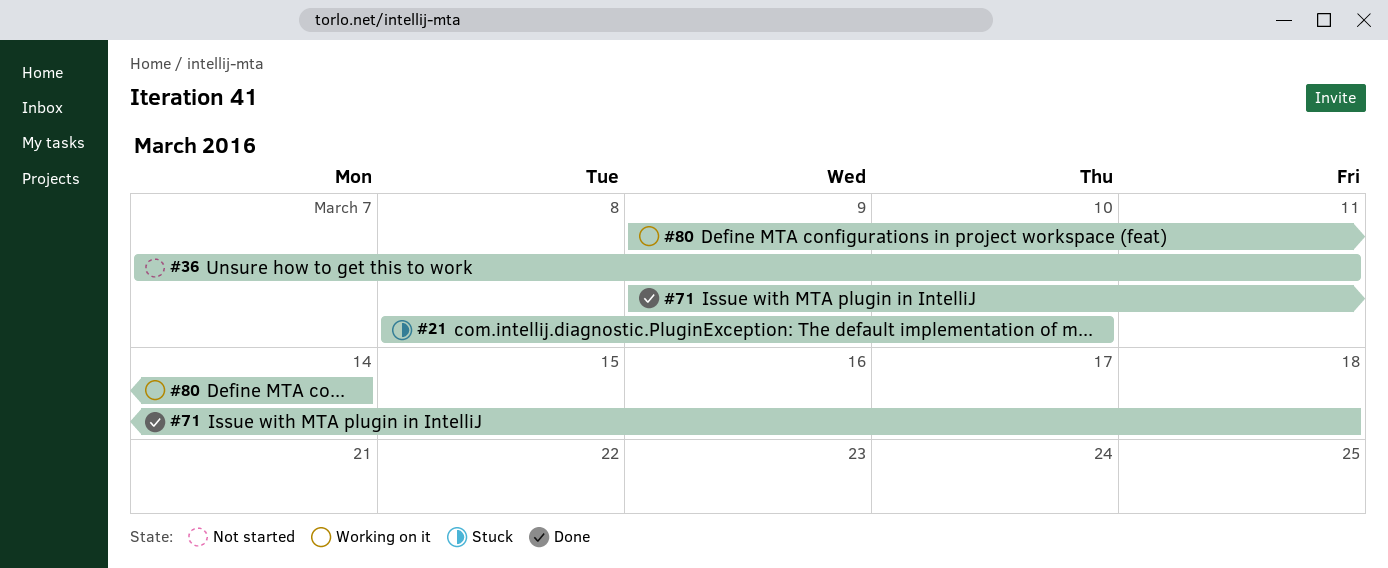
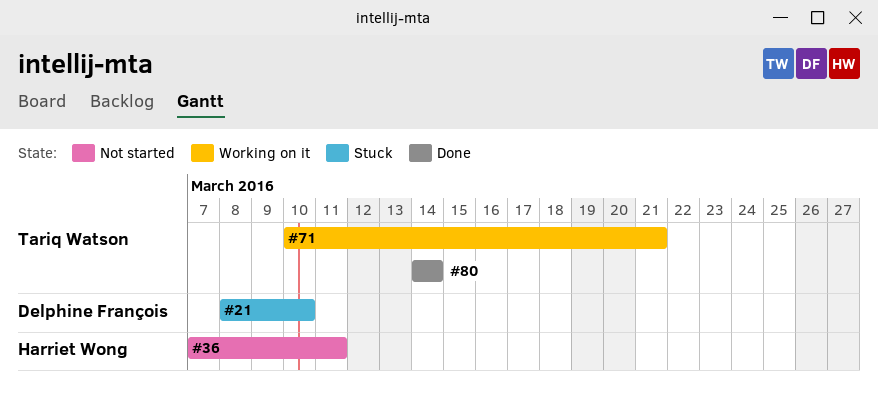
#71, status: Done -> Working on it
#71, start: Mar 9 -> Mar 10
#71, due: Mar 18 -> Mar 21
#80, status: Working on it -> Done
#80, start: Mar 9 -> Mar 14

